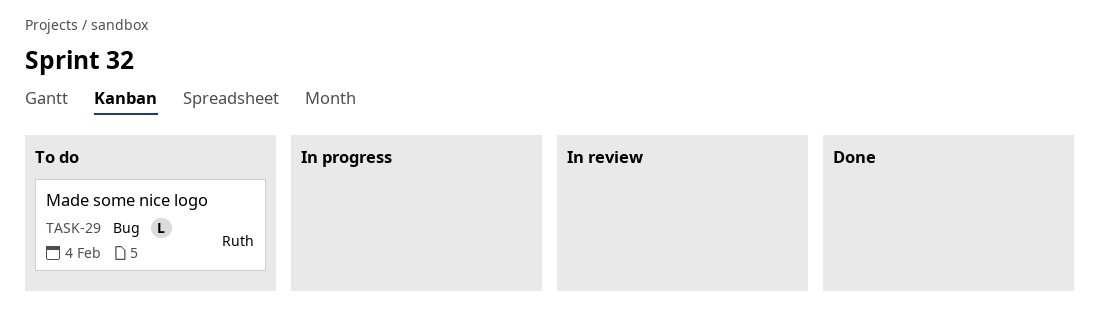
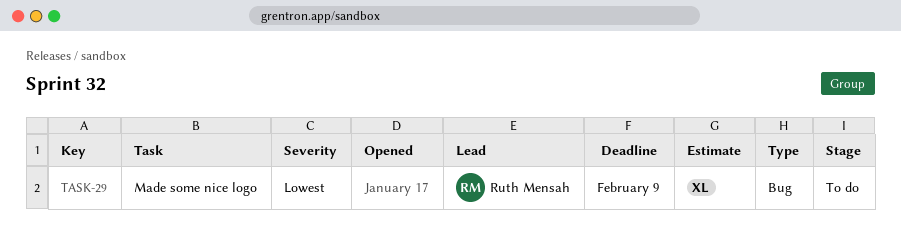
TASK-29, estimate: L -> XL
TASK-29, due: Feb 4 -> Feb 9

